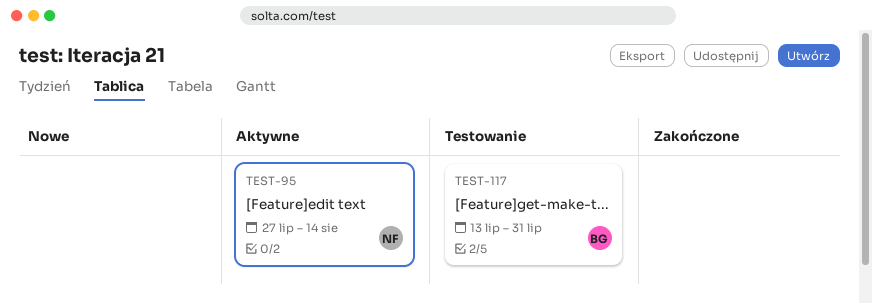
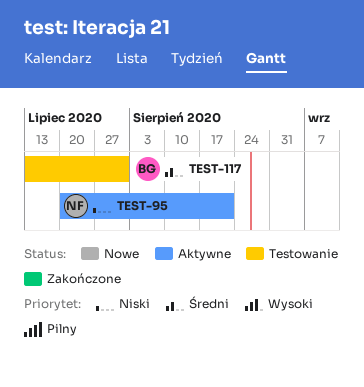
TEST-95, start: Jul 27 -> Jul 20
TEST-95, due: Aug 14 -> Aug 21

